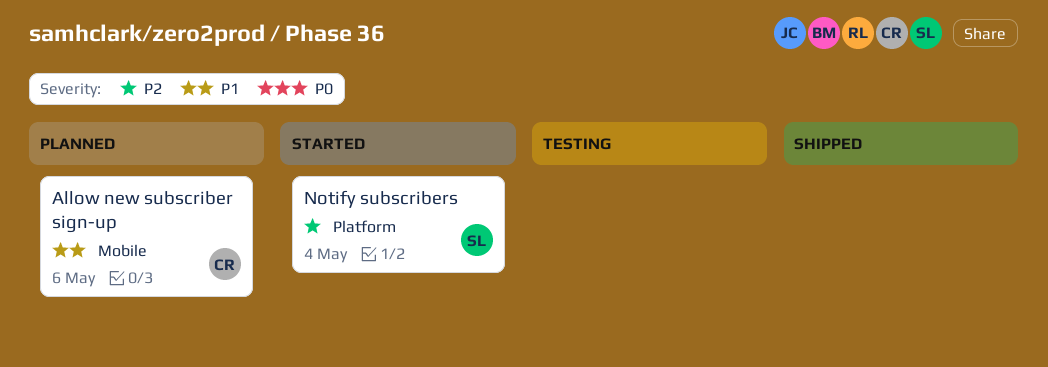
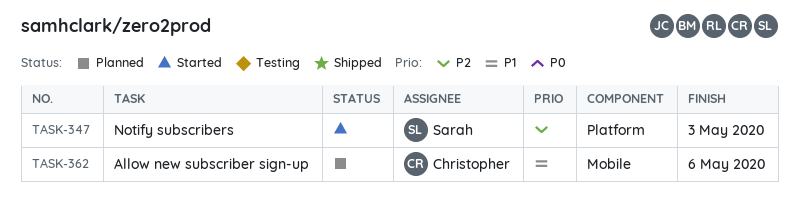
Notify subscribers, due: May 4 -> May 3

